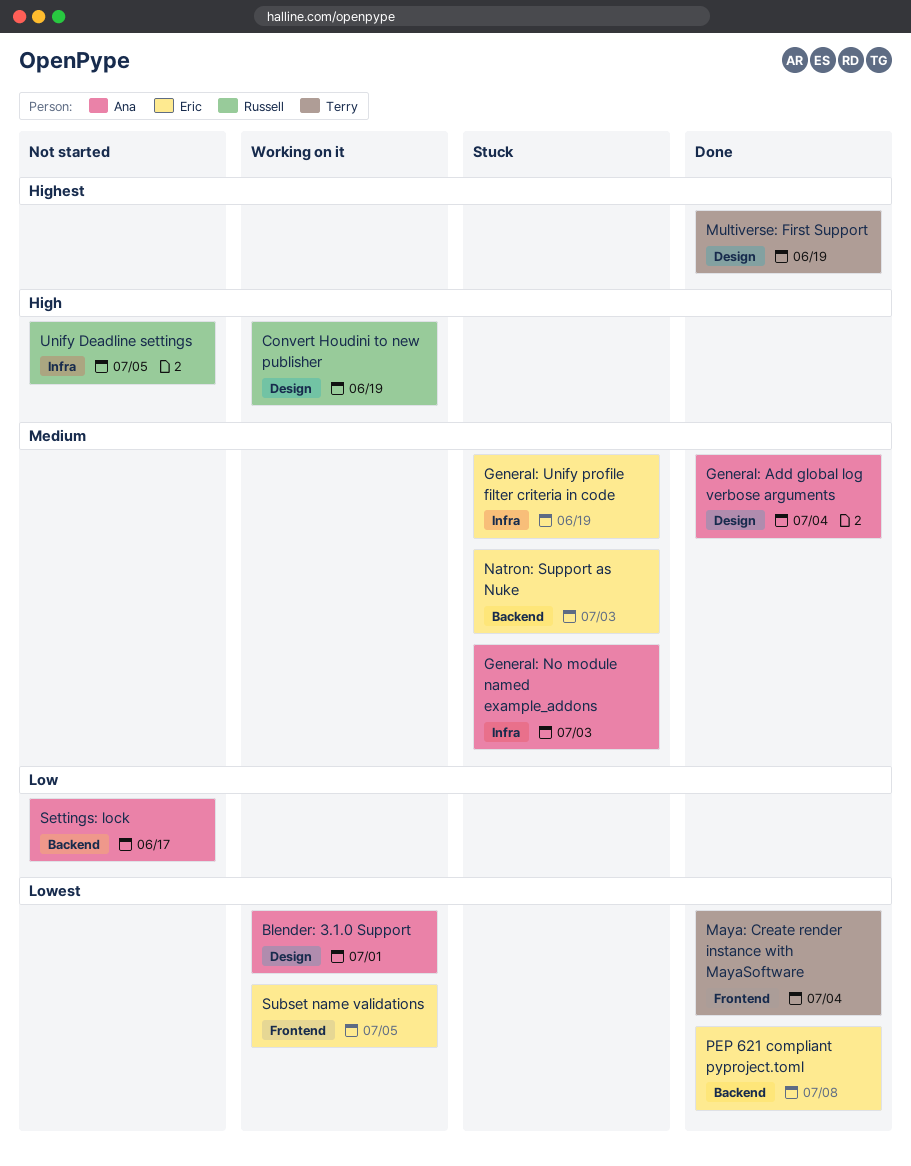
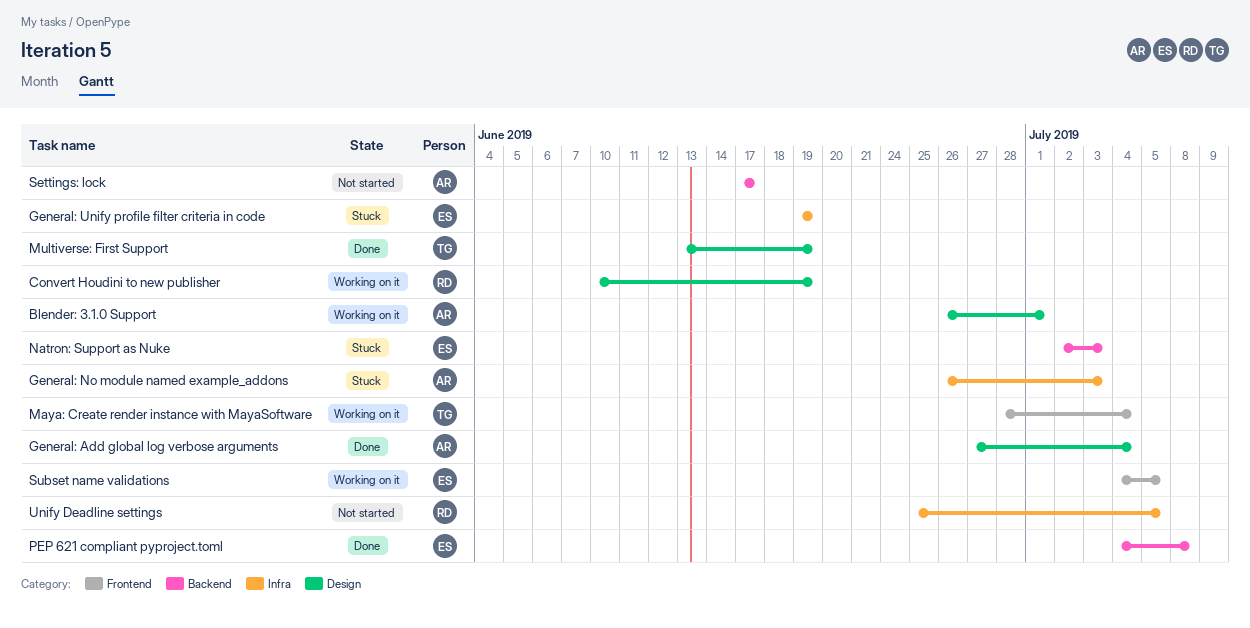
Maya: Create render instance with MayaSoftware, status: Done -> Working on it

